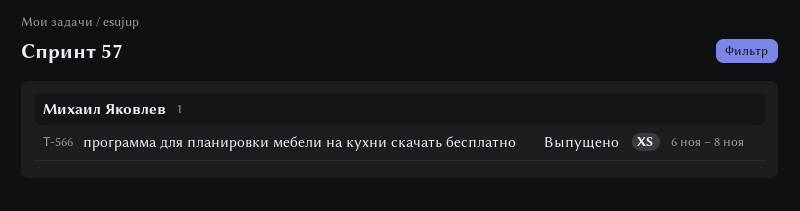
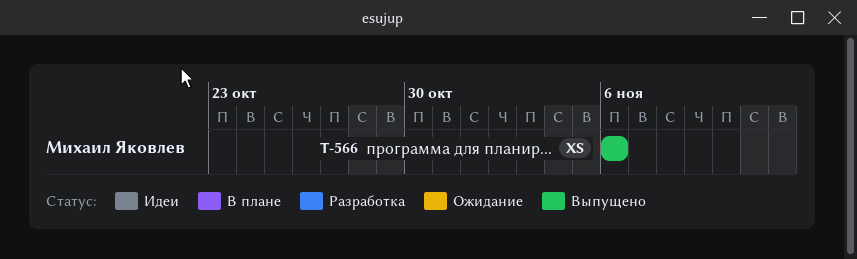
T-566, due: Nov 8 -> Nov 6

